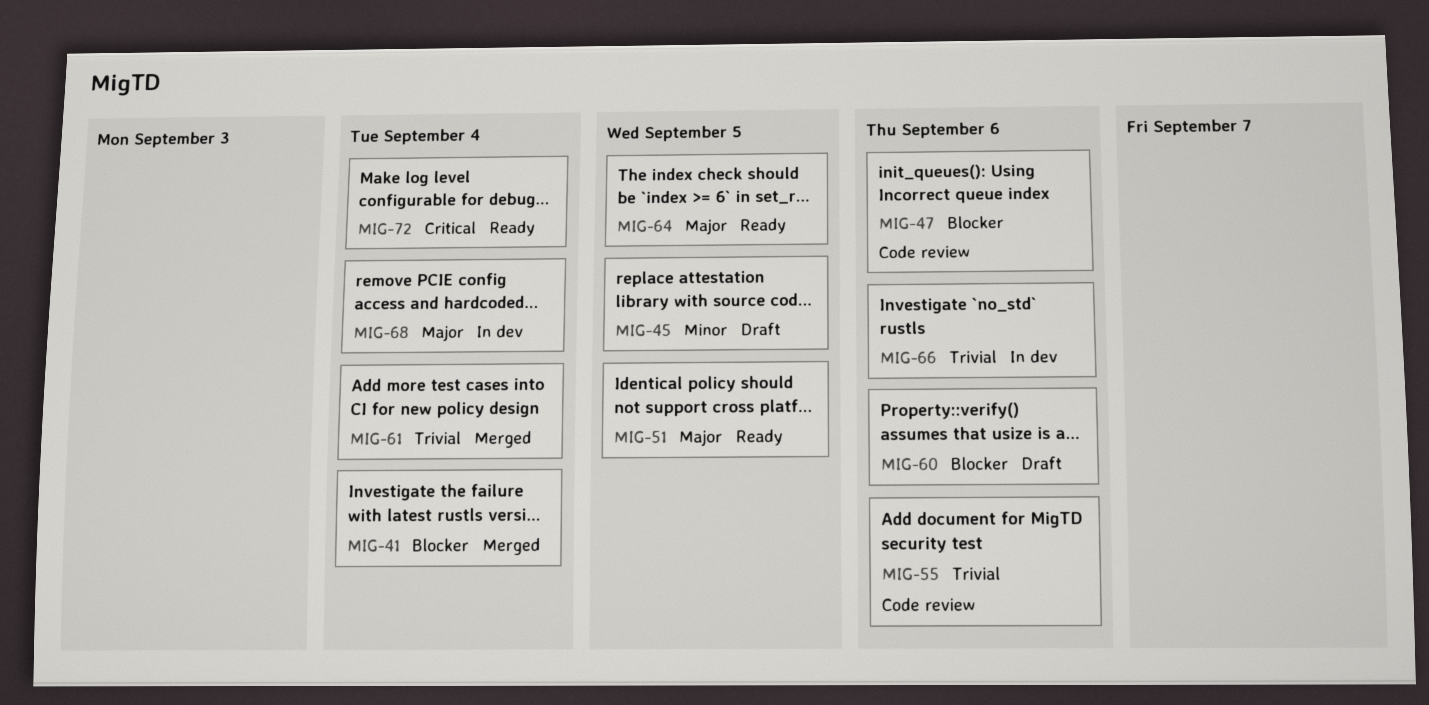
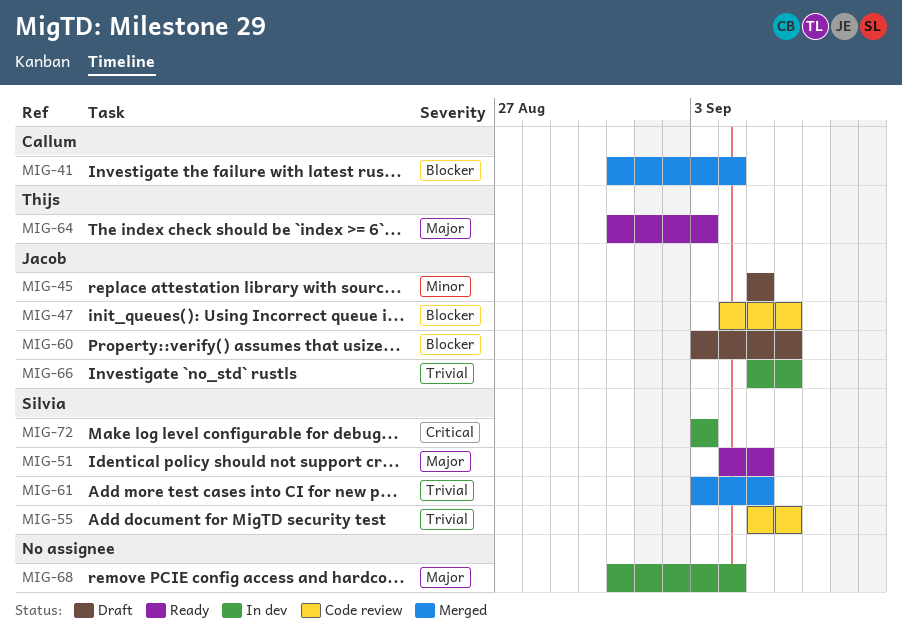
MIG-61, due: Sep 4 -> Sep 5
MIG-64, due: Sep 5 -> Sep 3
MIG-72, status: Ready -> In dev
MIG-72, due: Sep 4 -> Sep 3

